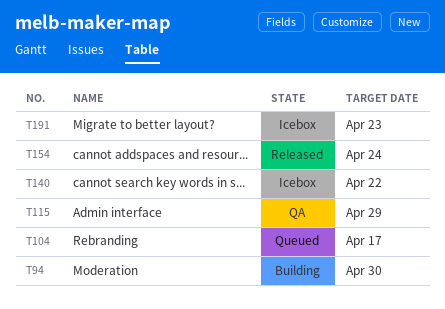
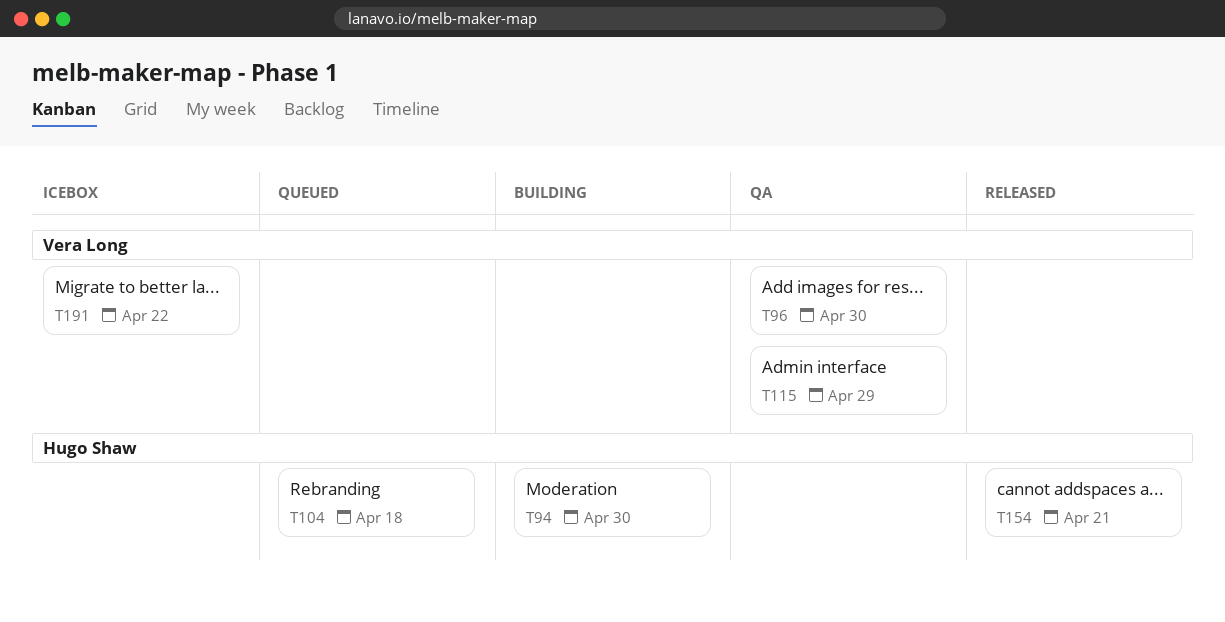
T96: none -> present
T104, due: Apr 17 -> Apr 18
T140: present -> none
T154, due: Apr 24 -> Apr 21
T191, due: Apr 23 -> Apr 22

